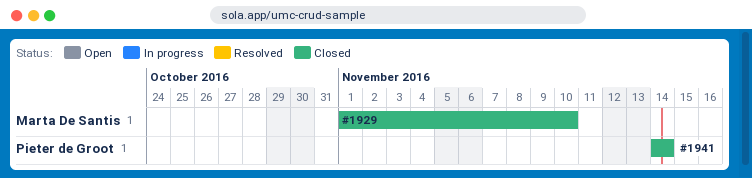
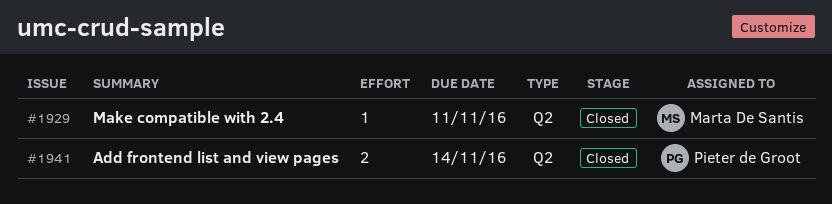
#1929, due: Nov 10 -> Nov 11

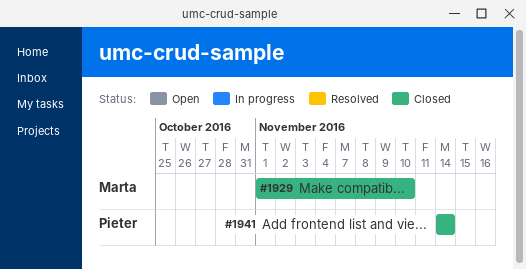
#1929, due: Nov 11 -> Nov 10

